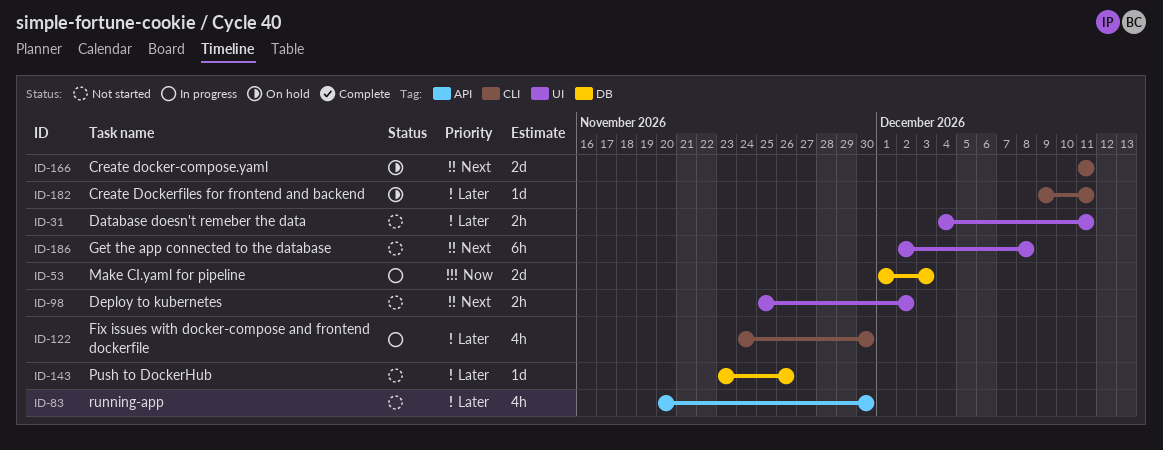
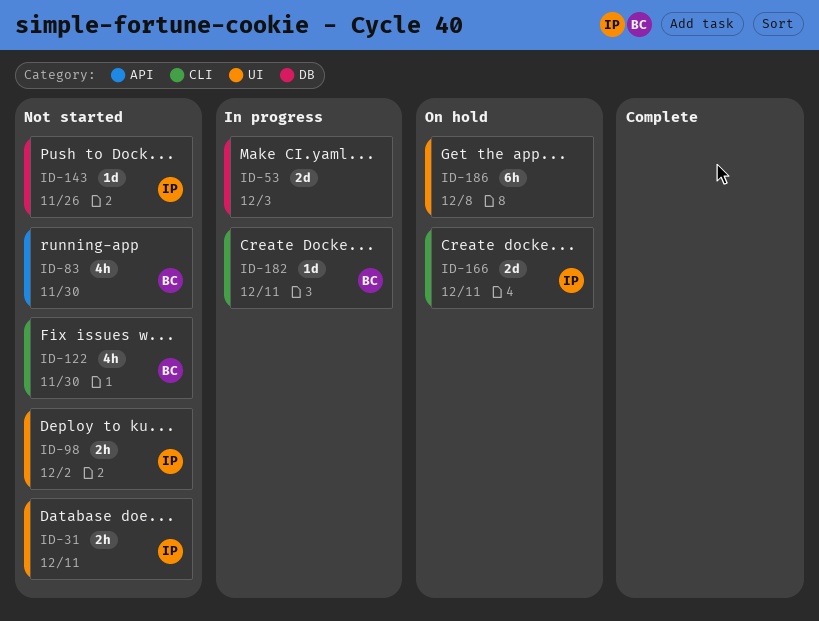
ID-122, status: In progress -> Not started
ID-182, status: On hold -> In progress
ID-186, status: Not started -> On hold

